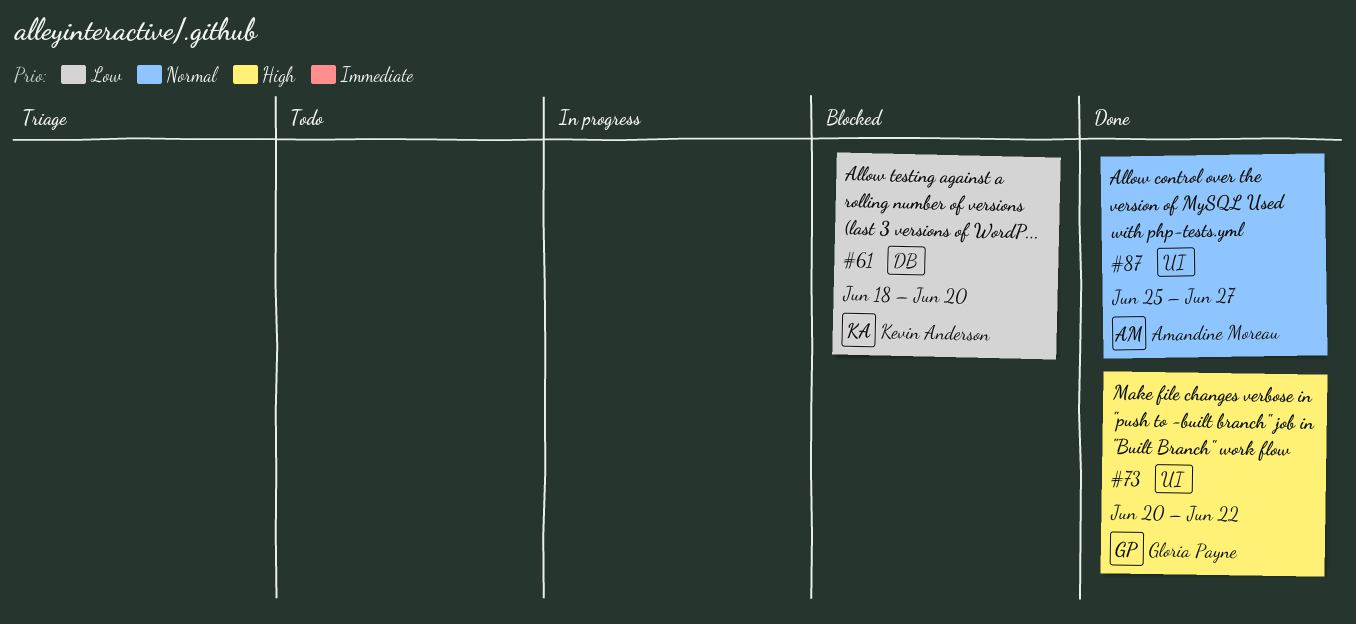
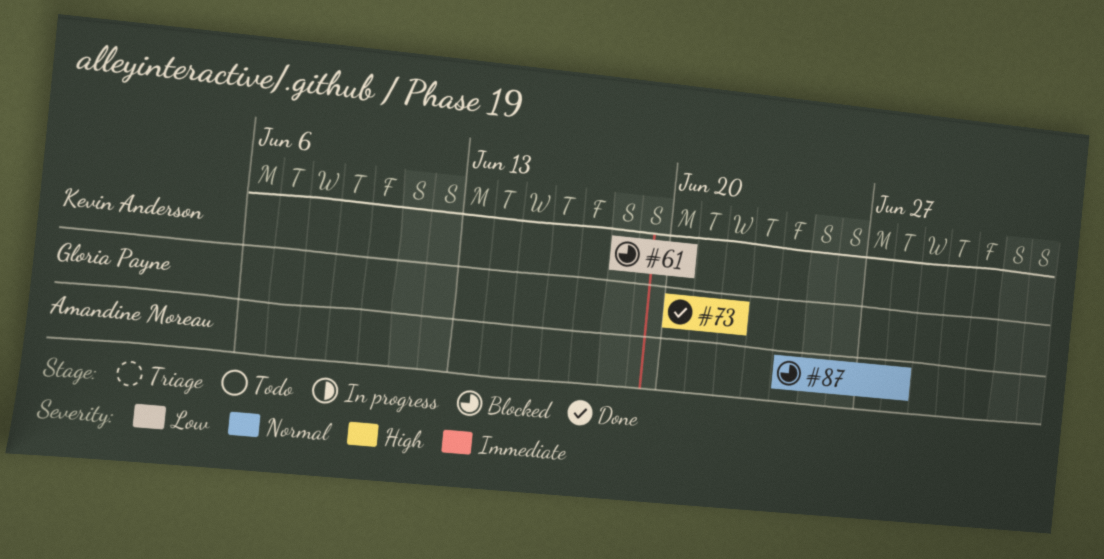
#87, status: Done -> Blocked
#87, start: Jun 25 -> Jun 24
#87, due: Jun 27 -> Jun 28

